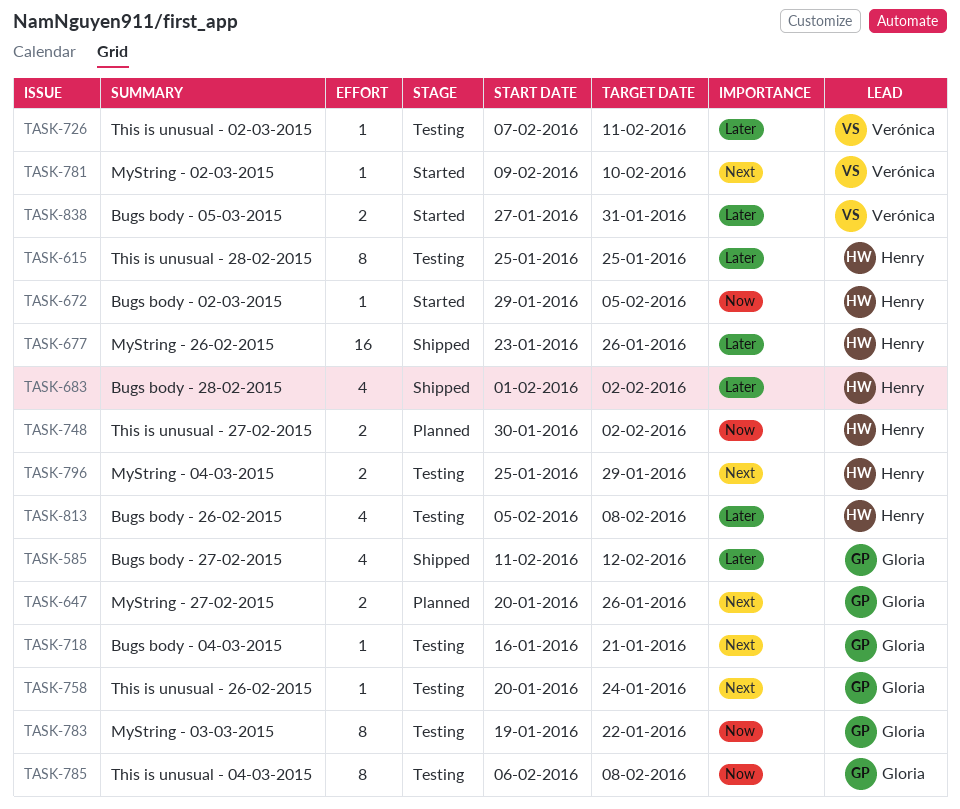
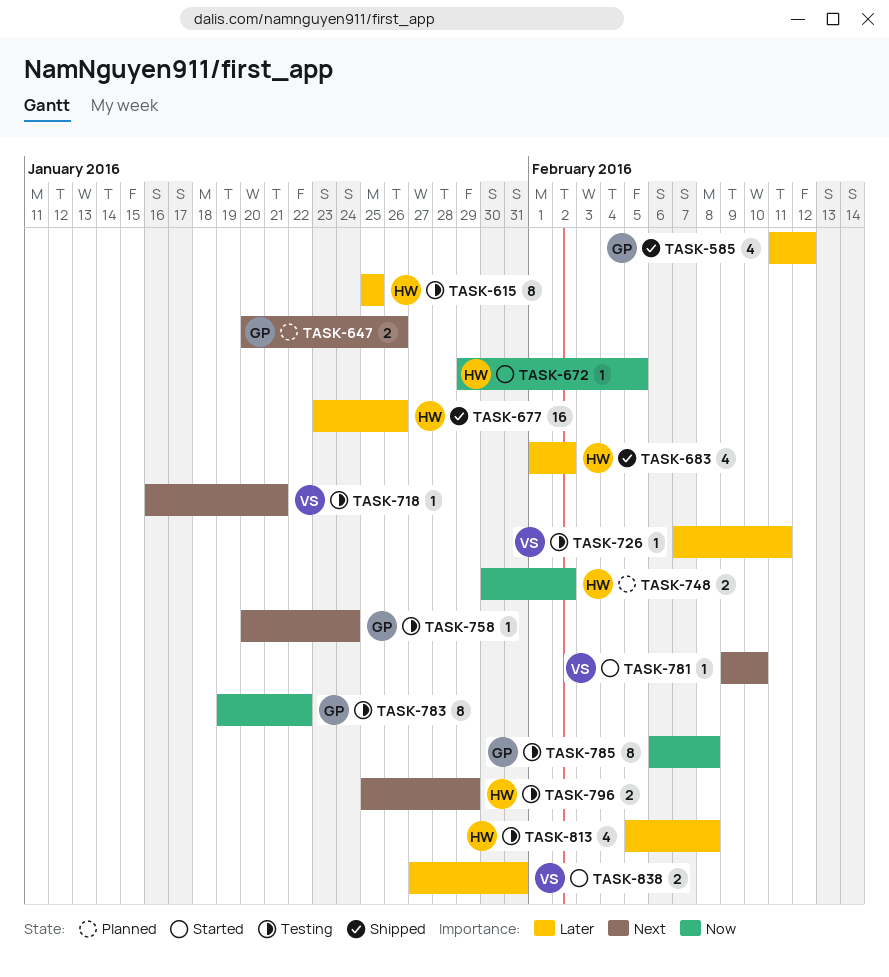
TASK-718, owner: Gloria -> Verónica

